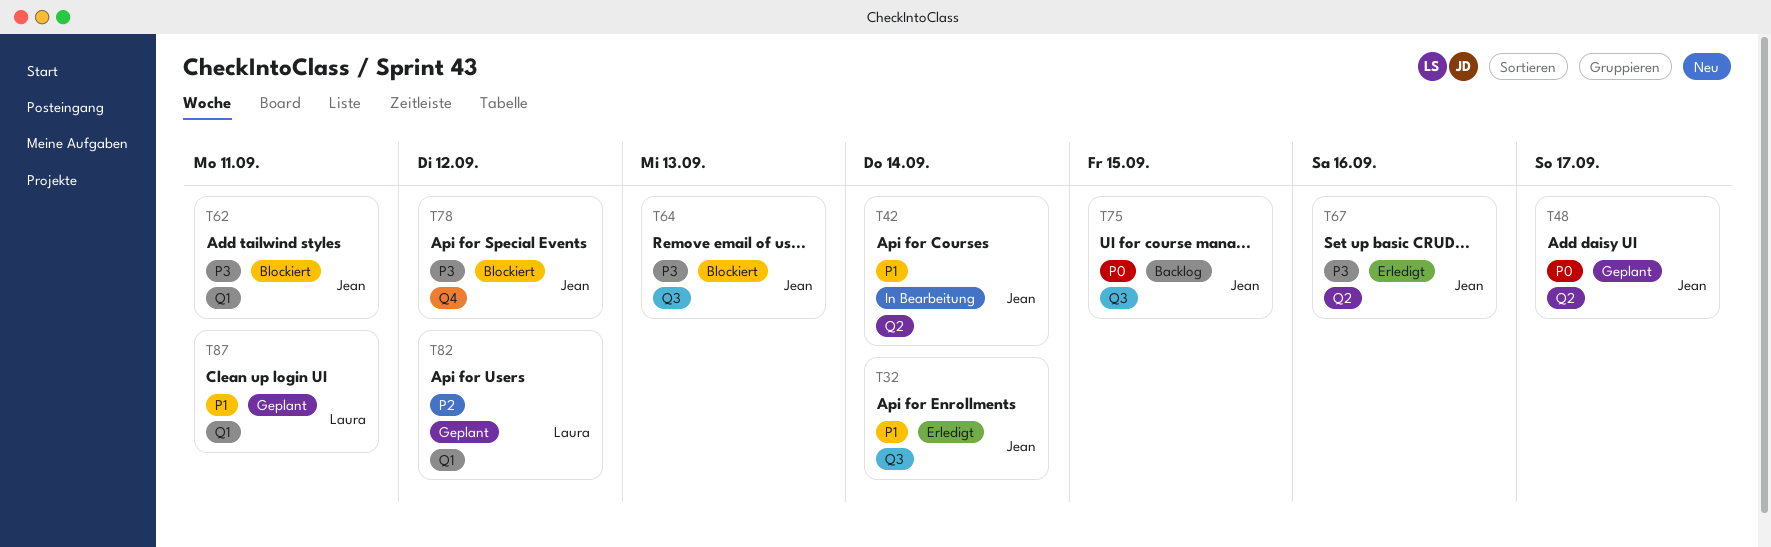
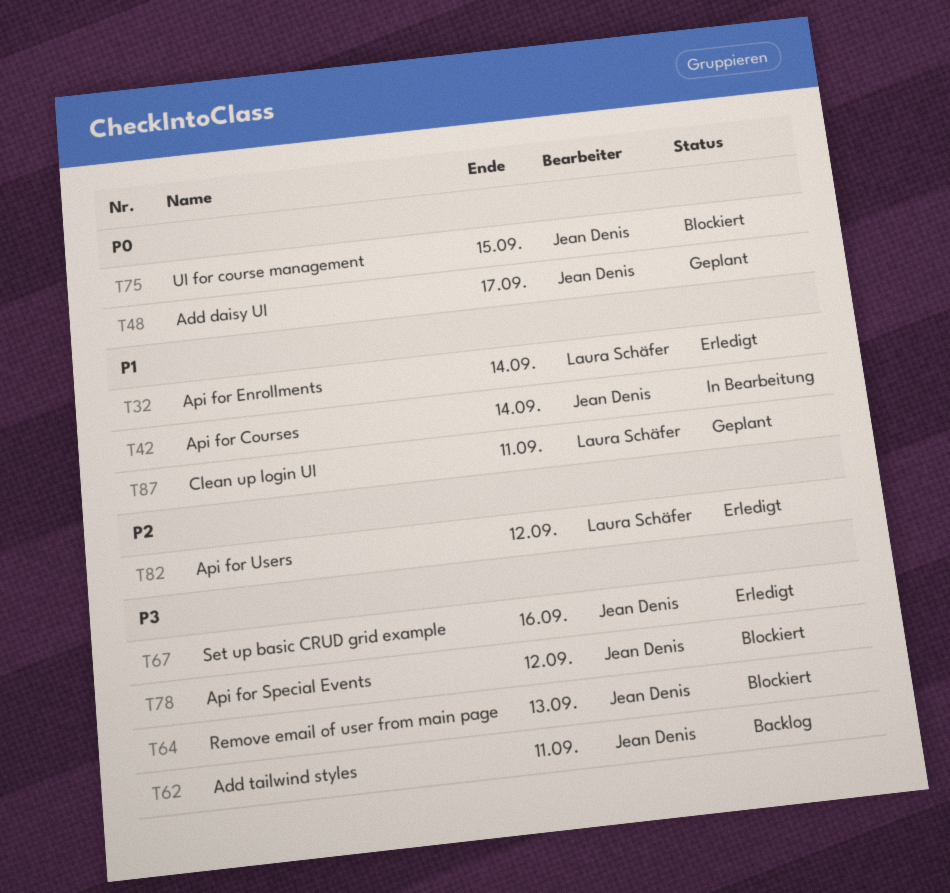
T32, owner: Jean Denis -> Laura Schäfer
T62, status: Blockiert -> Backlog
T75, status: Backlog -> Blockiert
T82, status: Geplant -> Erledigt

